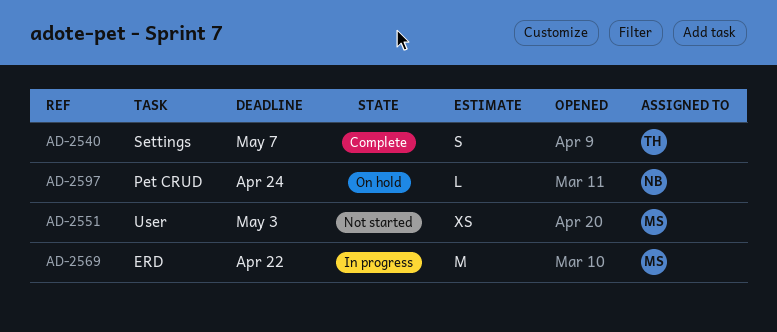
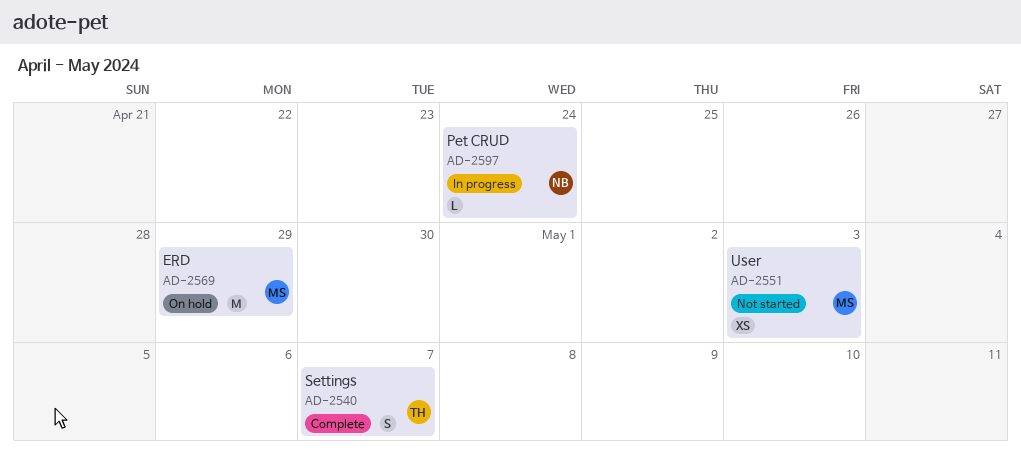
AD-2569, status: In progress -> On hold
AD-2569, due: Apr 22 -> Apr 29
AD-2597, status: On hold -> In progress

